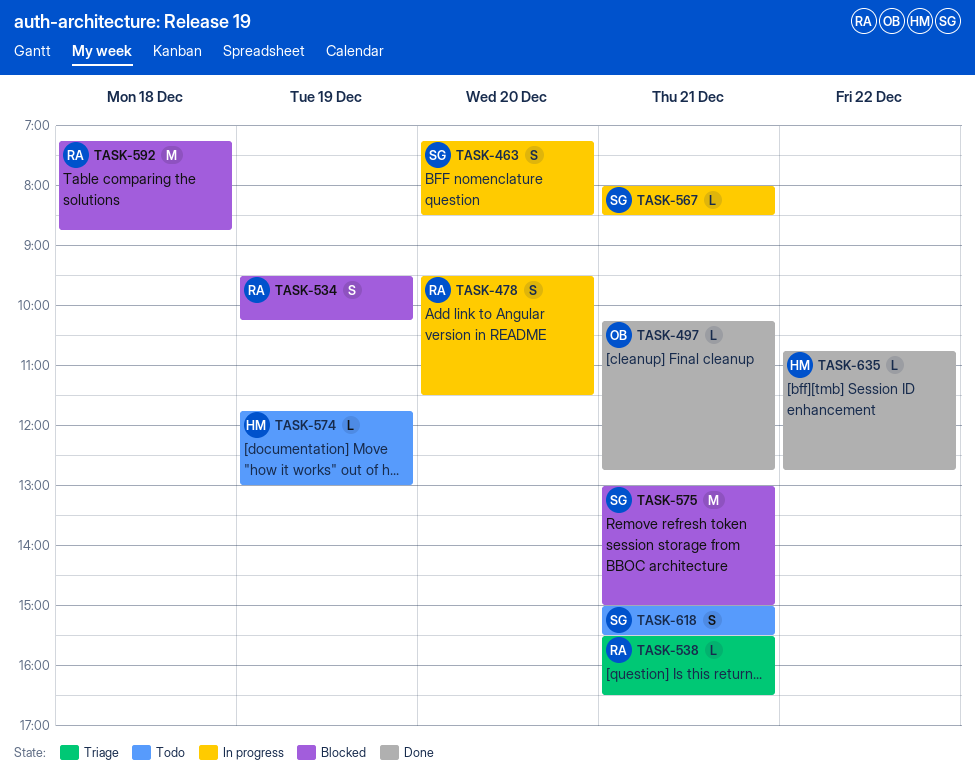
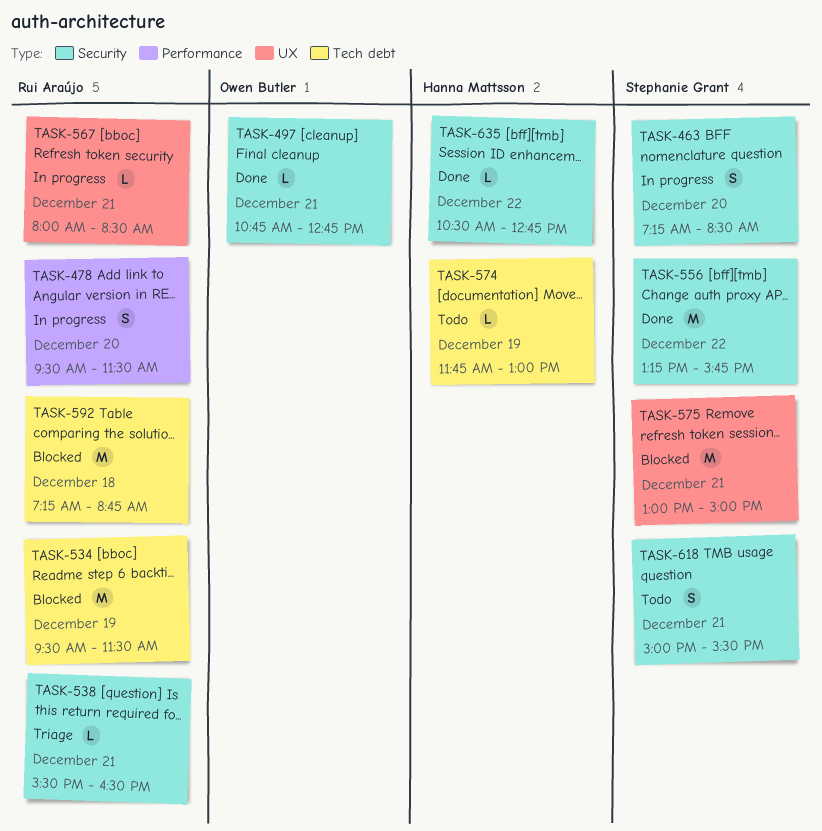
TASK-497, begins: 10:15 -> 10:45
TASK-534, estimate: S -> M
TASK-534, ends: 10:15 -> 11:30
TASK-556: none -> present
TASK-567, owner: Stephanie Grant -> Rui Araújo
TASK-635, begins: 10:45 -> 10:30

